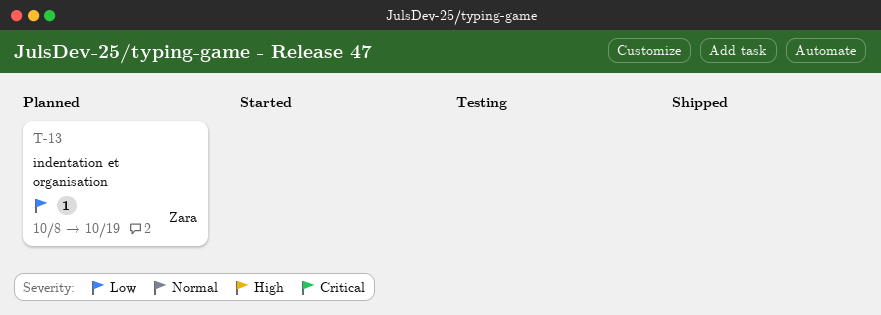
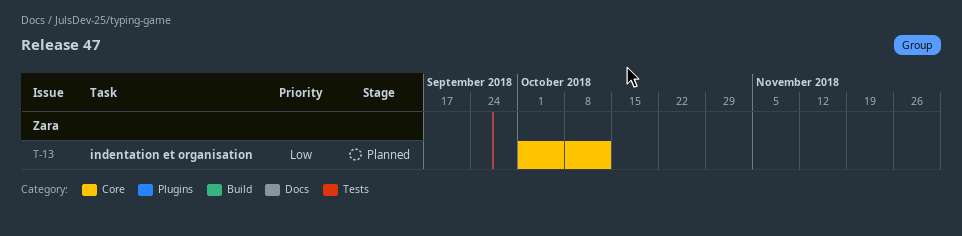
T-13, start: Oct 8 -> Oct 1
T-13, due: Oct 19 -> Oct 12

